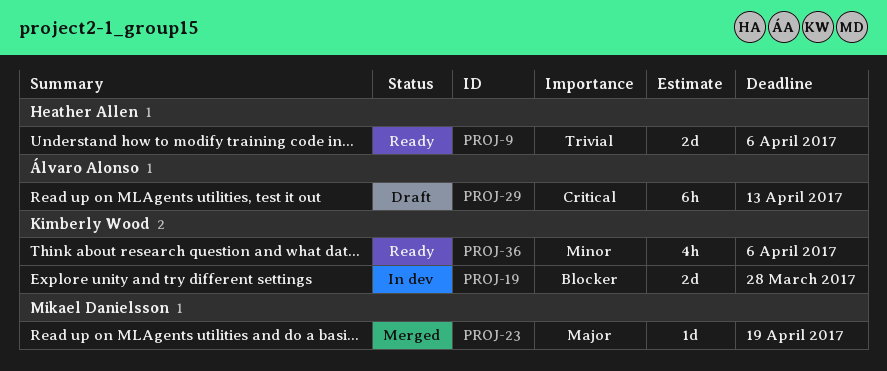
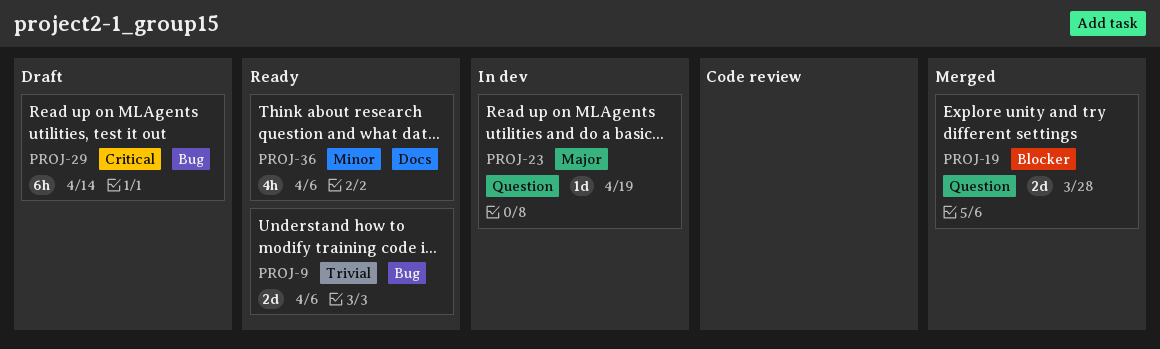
PROJ-19, status: In dev -> Merged
PROJ-23, status: Merged -> In dev
PROJ-29, due: Apr 13 -> Apr 14

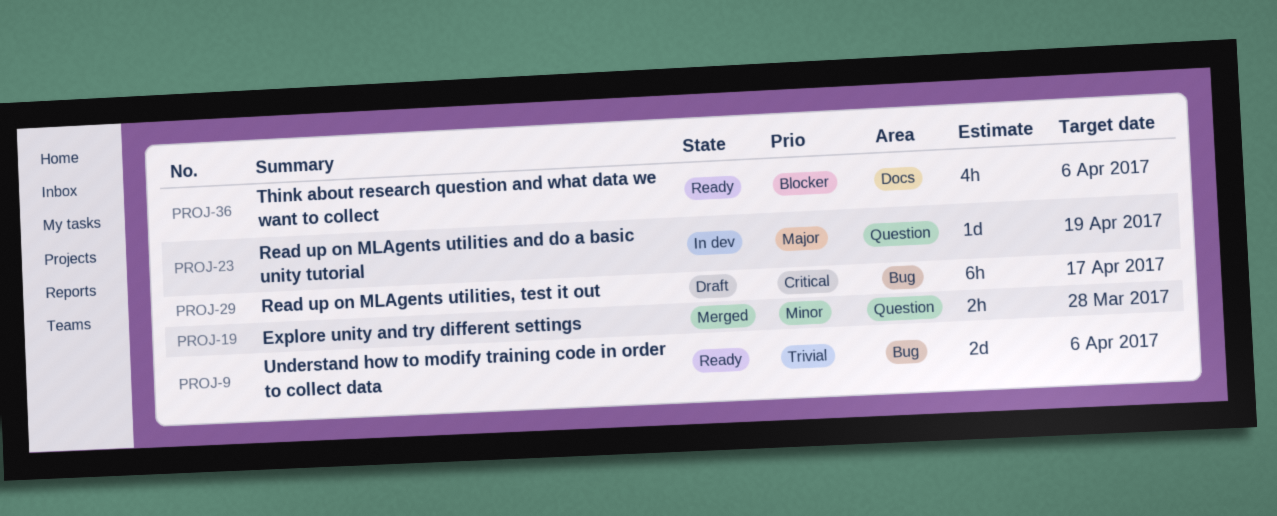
PROJ-19, priority: Blocker -> Minor
PROJ-19, estimate: 2d -> 2h
PROJ-29, due: Apr 14 -> Apr 17
PROJ-36, priority: Minor -> Blocker

